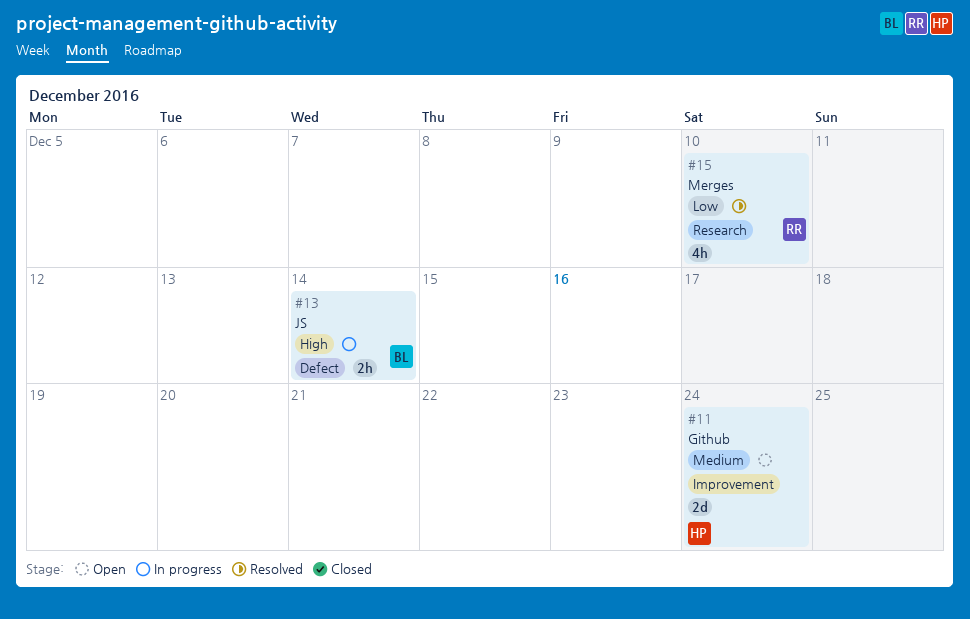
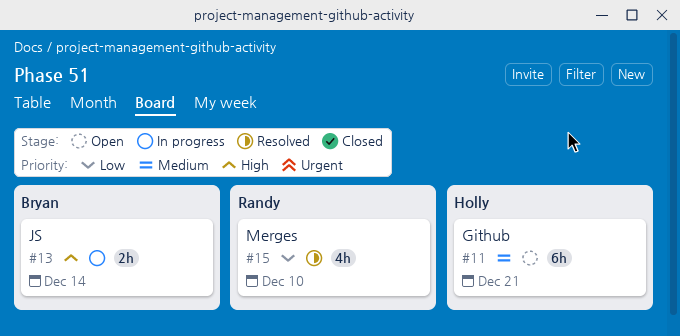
#11, estimate: 2d -> 6h
#11, due: Dec 24 -> Dec 21

